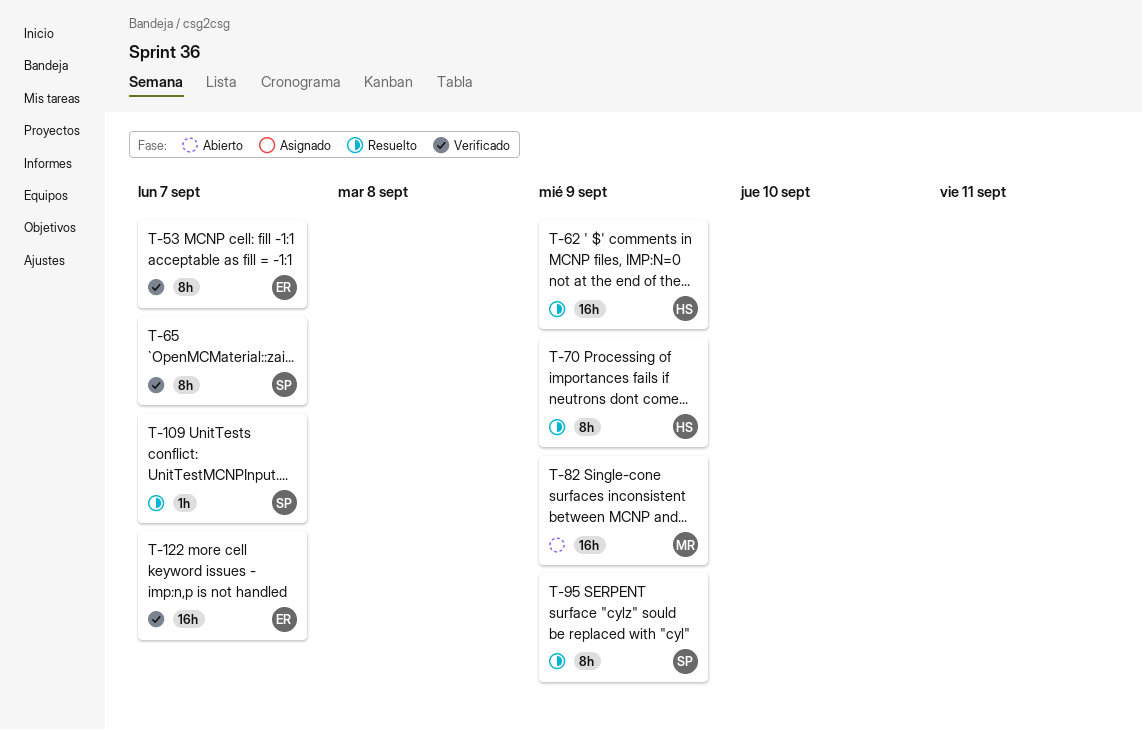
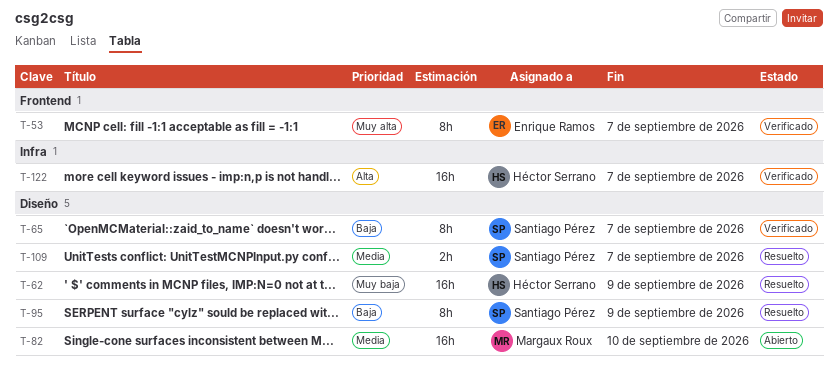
T-70: present -> none
T-82, due: Sep 9 -> Sep 10
T-109, estimate: 1h -> 2h
T-122, owner: Enrique Ramos -> Héctor Serrano

